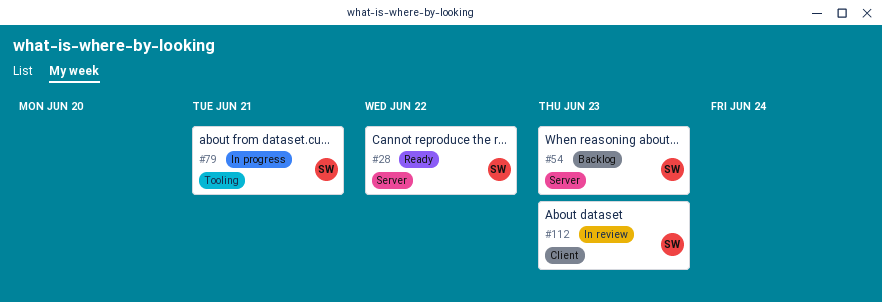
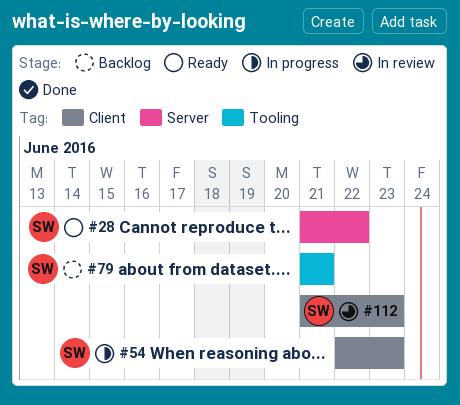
#54, status: Backlog -> In progress
#54, label: Server -> Client
#79, status: In progress -> Backlog

